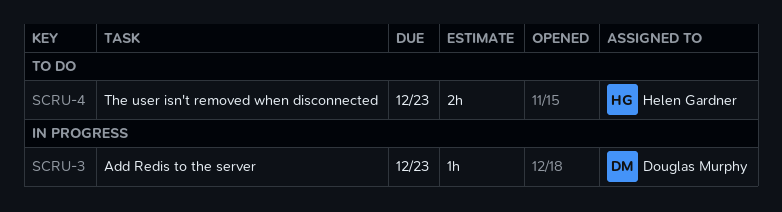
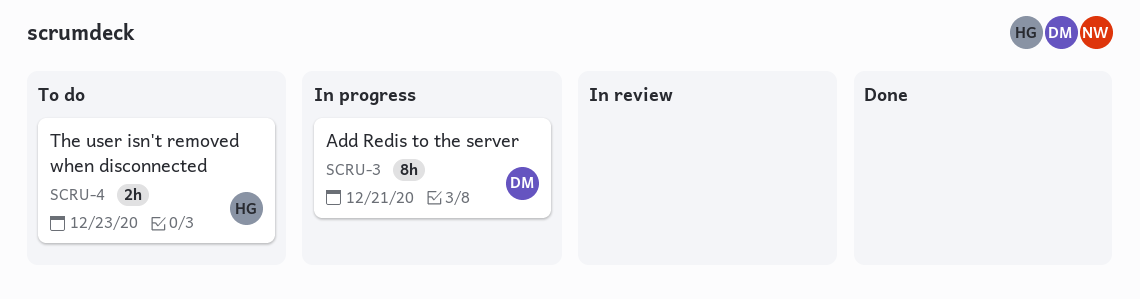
SCRU-3, estimate: 1h -> 8h
SCRU-3, due: Dec 23 -> Dec 21

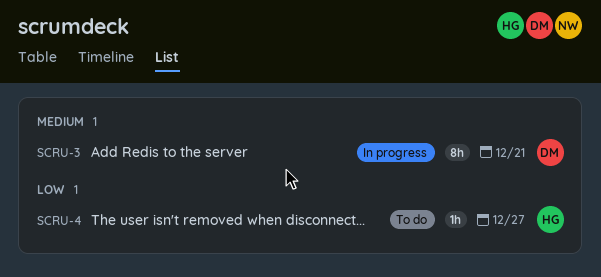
SCRU-4, estimate: 2h -> 1h
SCRU-4, due: Dec 23 -> Dec 27

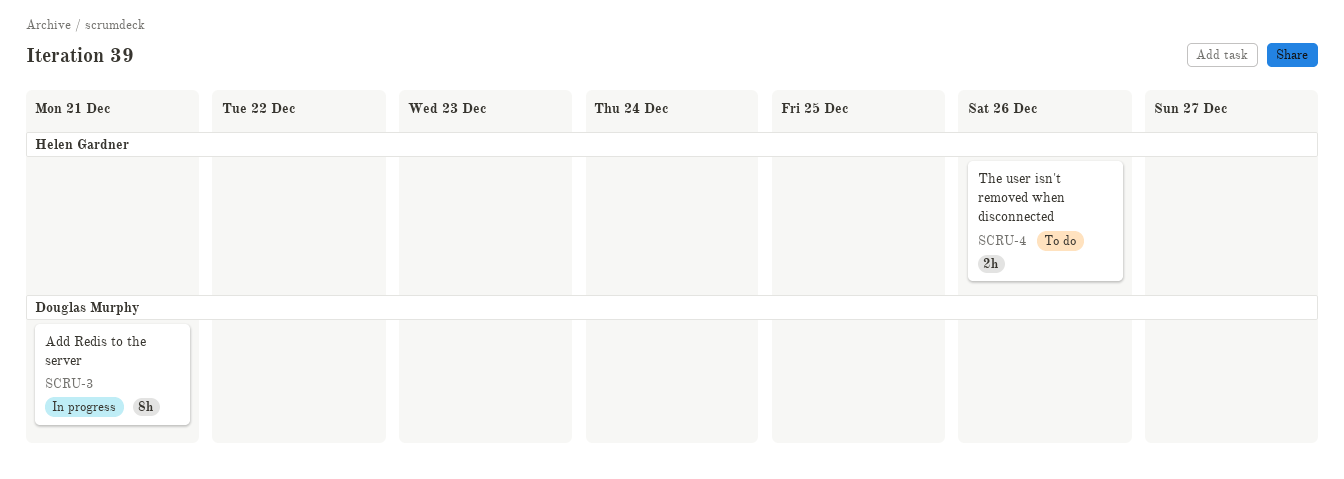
SCRU-4, estimate: 1h -> 2h
SCRU-4, due: Dec 27 -> Dec 26

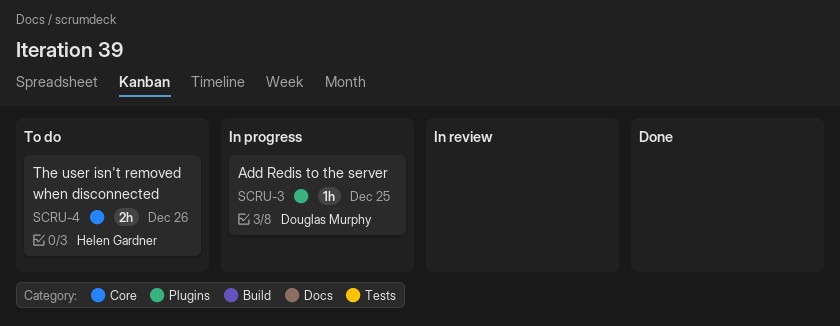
SCRU-3, estimate: 8h -> 1h
SCRU-3, due: Dec 21 -> Dec 25

